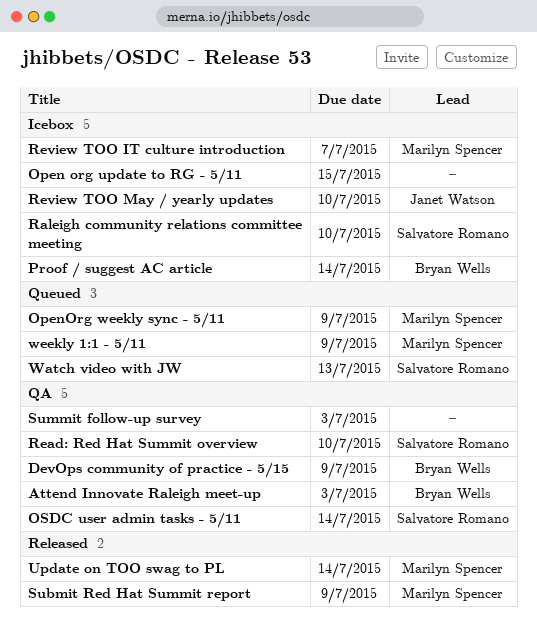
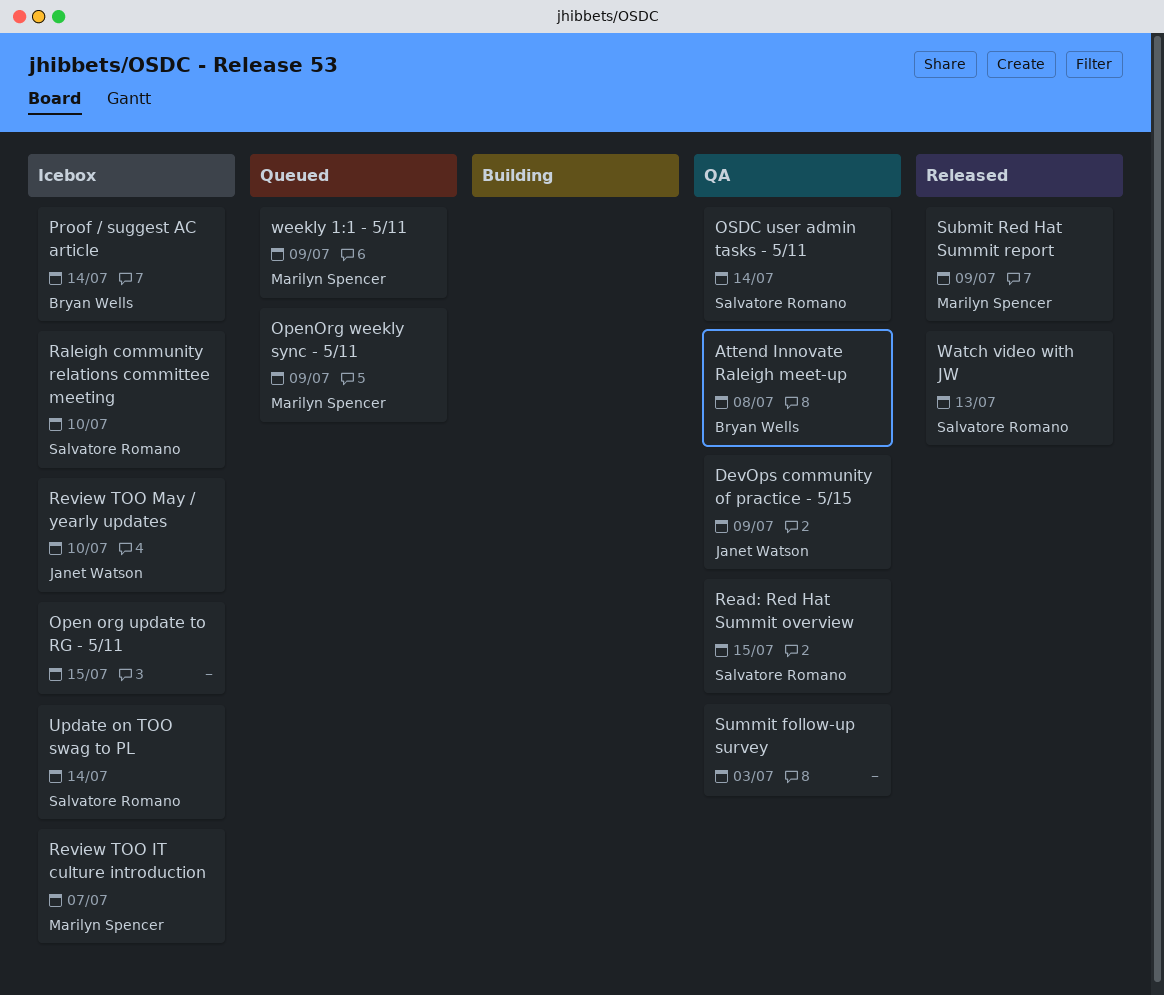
Attend Innovate Raleigh meet-up, due: Jul 3 -> Jul 8
DevOps community of practice - 5/15, owner: Bryan Wells -> Janet Watson
Read: Red Hat Summit overview, due: Jul 10 -> Jul 15
Update on TOO swag to PL, status: Released -> Icebox
Update on TOO swag to PL, owner: Marilyn Spencer -> Salvatore Romano
Watch video with JW, status: Queued -> Released

